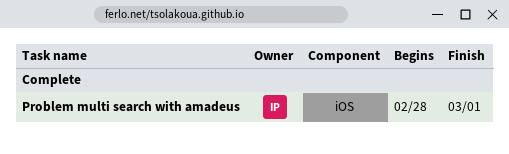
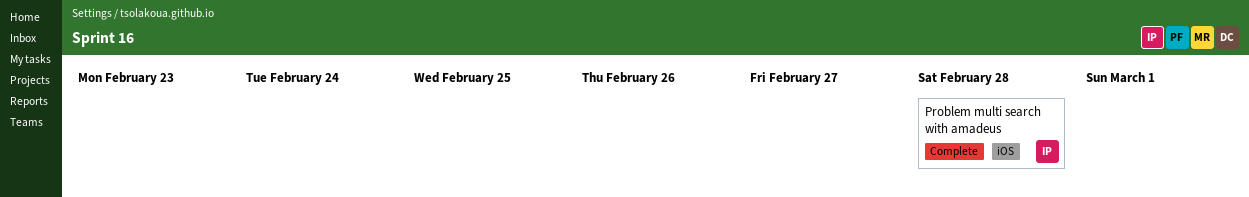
Problem multi search with amadeus, due: Mar 1 -> Feb 28

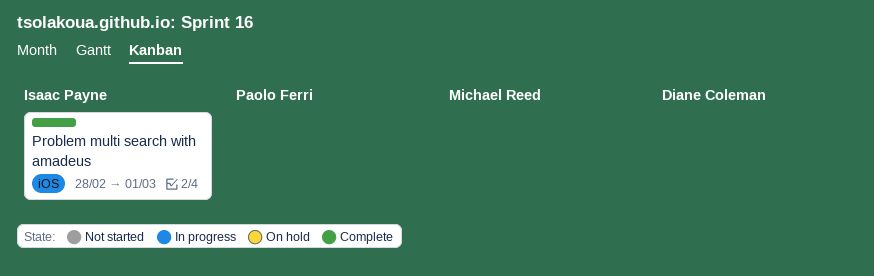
Problem multi search with amadeus, due: Feb 28 -> Mar 1

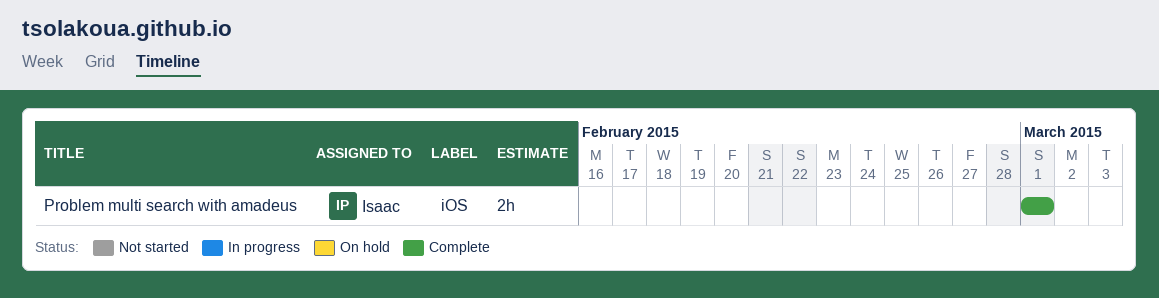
Problem multi search with amadeus, start: Feb 28 -> Mar 1

